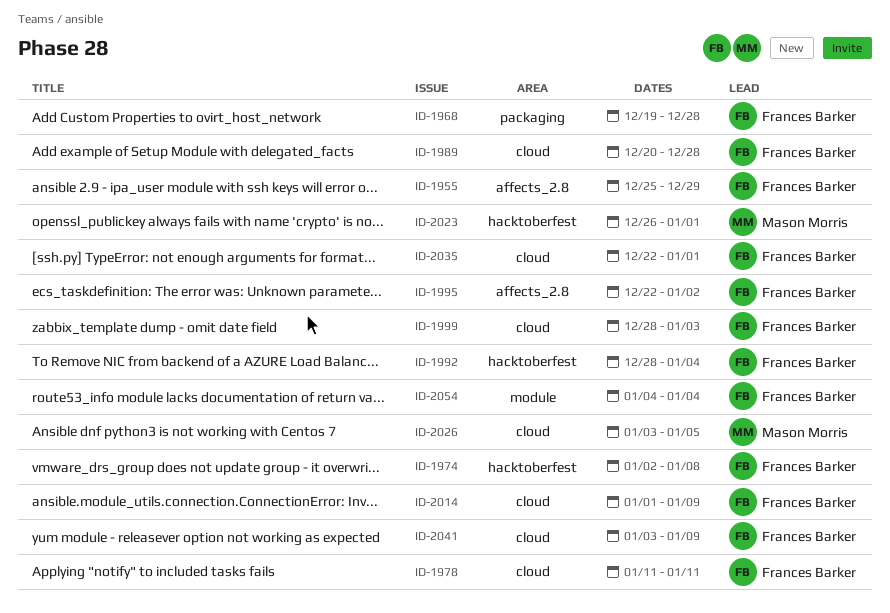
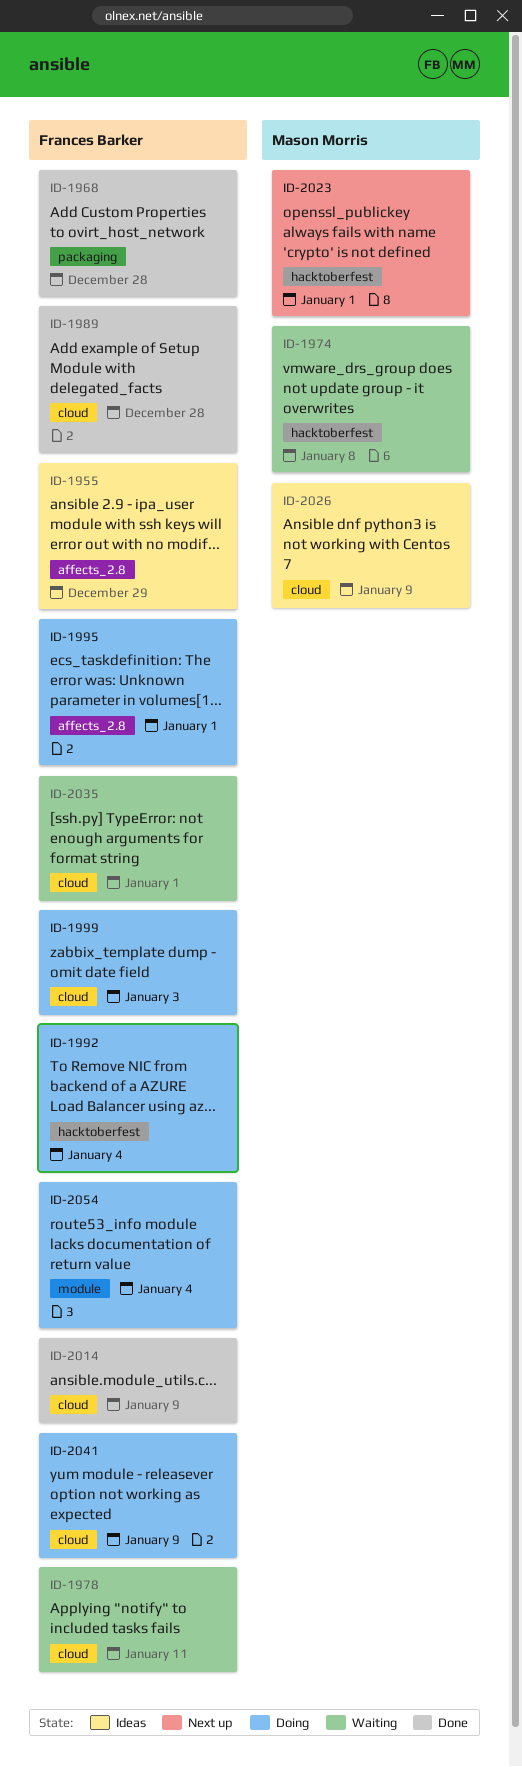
ID-1974, owner: Frances Barker -> Mason Morris
ID-1995, due: Jan 2 -> Jan 1
ID-2026, due: Jan 5 -> Jan 9

